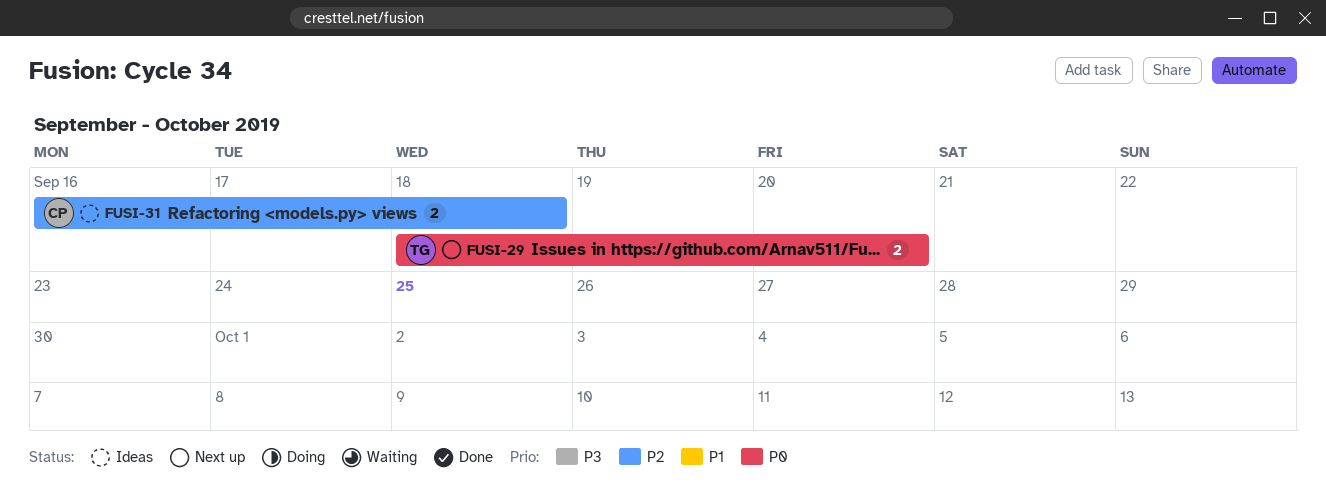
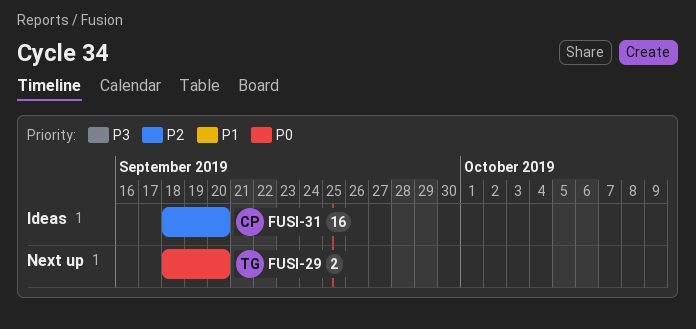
FUSI-31, estimate: 2 -> 16
FUSI-31, start: Sep 16 -> Sep 18
FUSI-31, due: Sep 18 -> Sep 20

